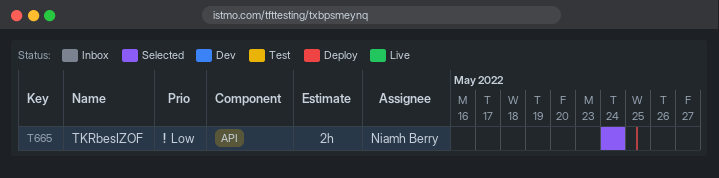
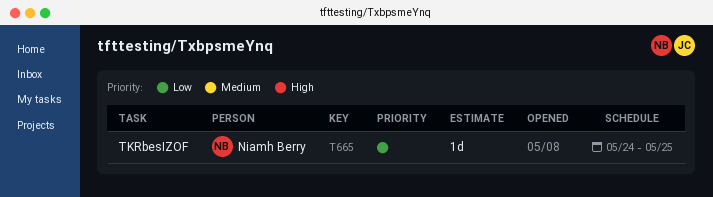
T665, estimate: 2h -> 1d
T665, due: May 24 -> May 25

